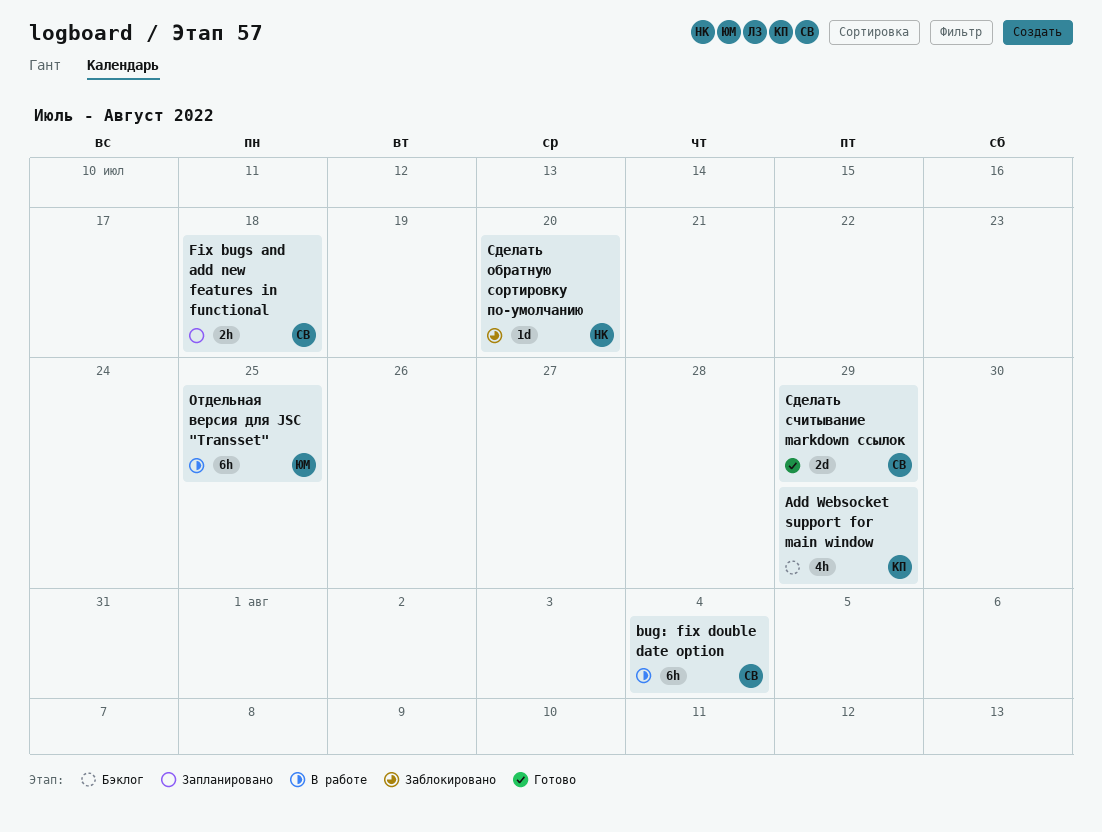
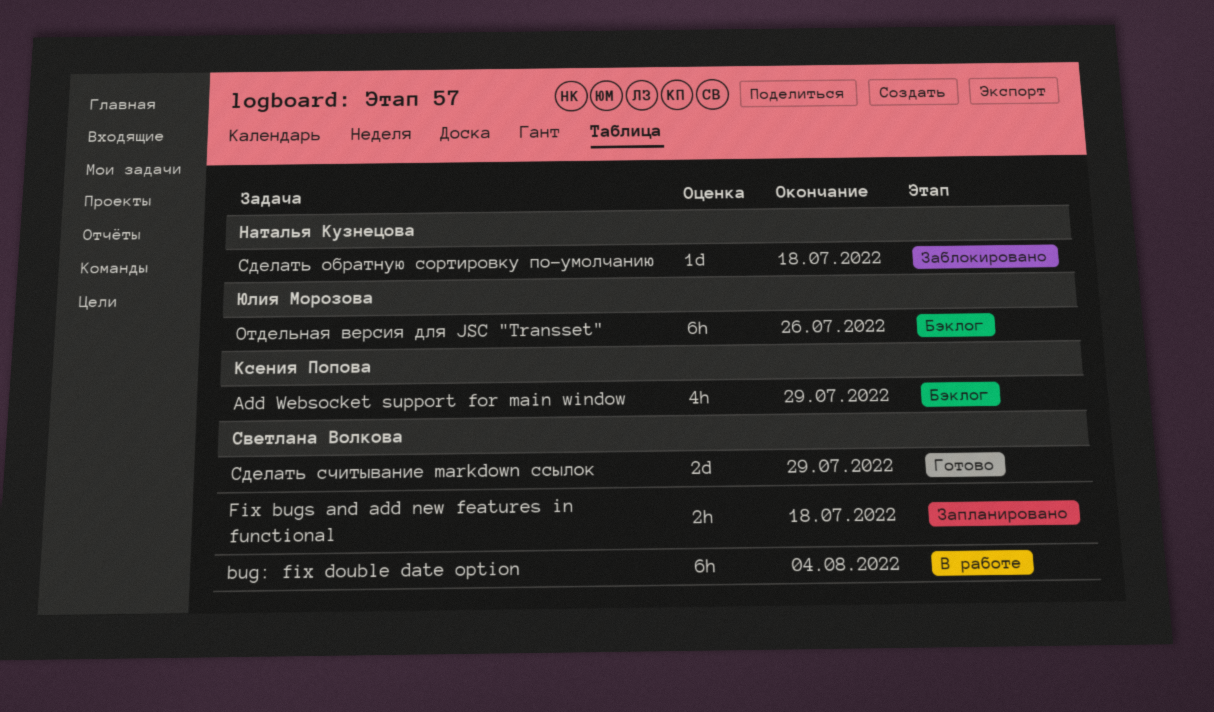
Отдельная версия для JSC "Transset", status: В работе -> Бэклог
Отдельная версия для JSC "Transset", due: Jul 25 -> Jul 26
Сделать обратную сортировку по-умолчанию, due: Jul 20 -> Jul 18

